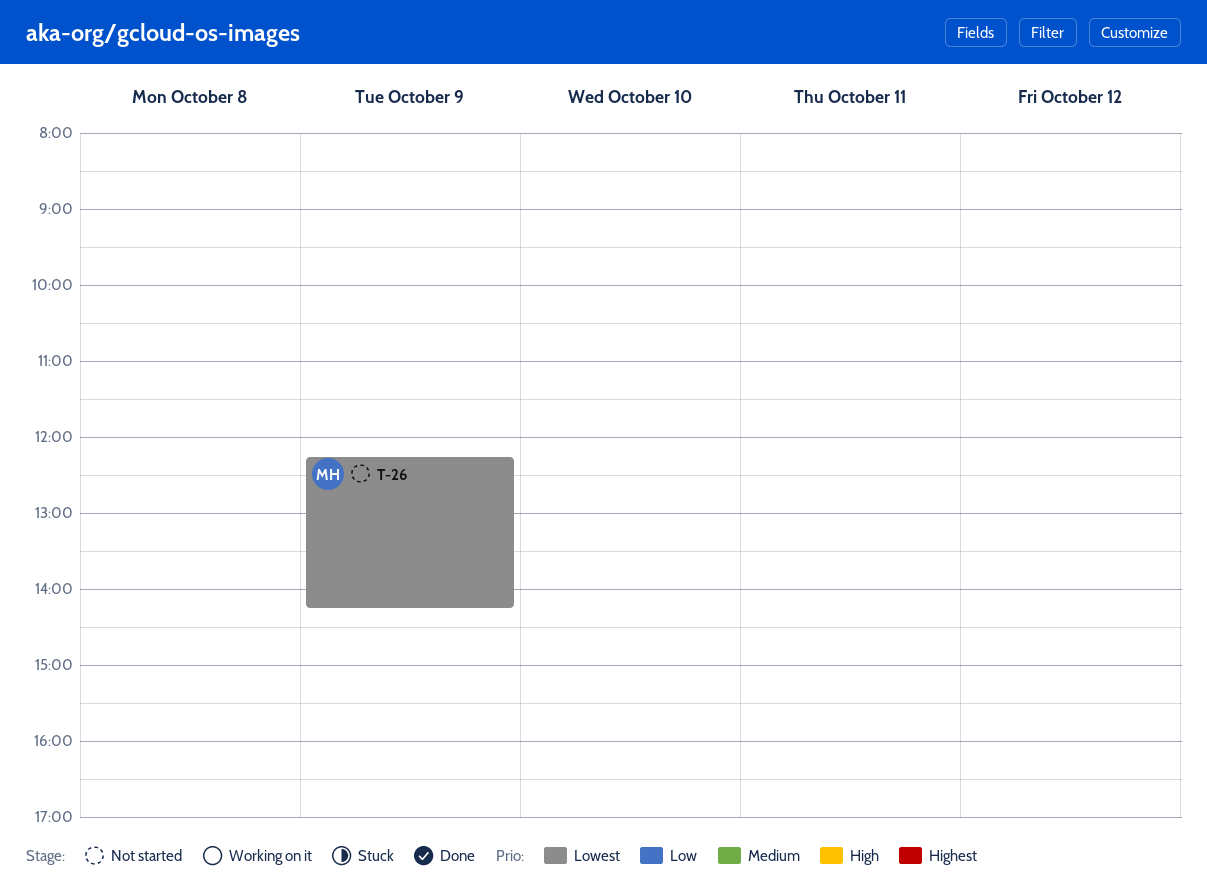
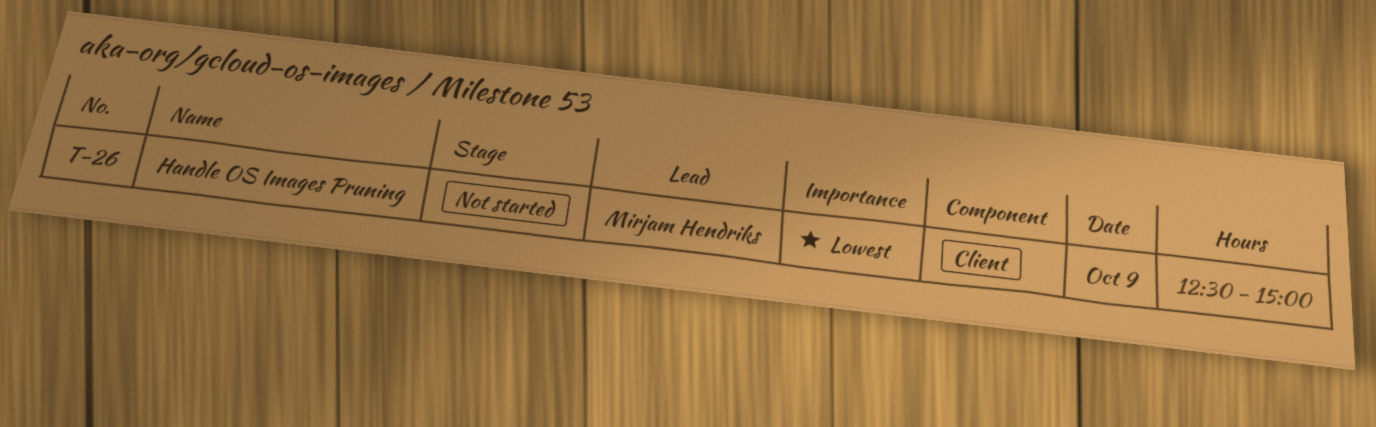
T-26, begins: 12:15 -> 12:30
T-26, ends: 14:15 -> 15:00

